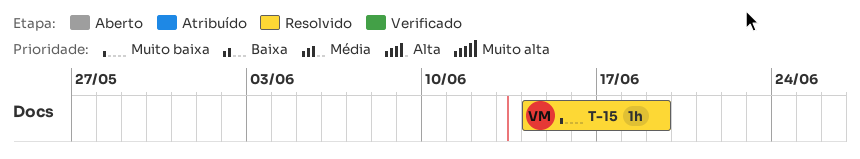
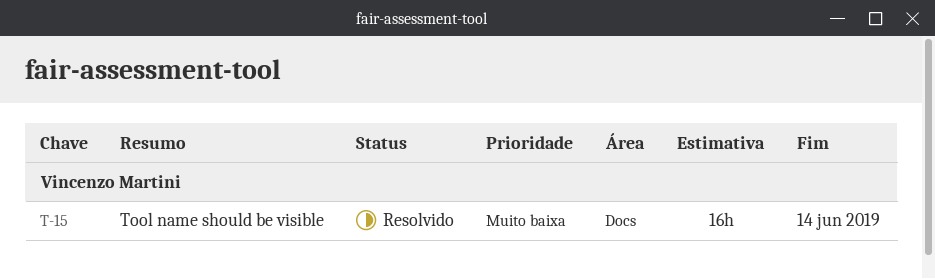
T-15, estimate: 1h -> 16h
T-15, due: Jun 19 -> Jun 14

